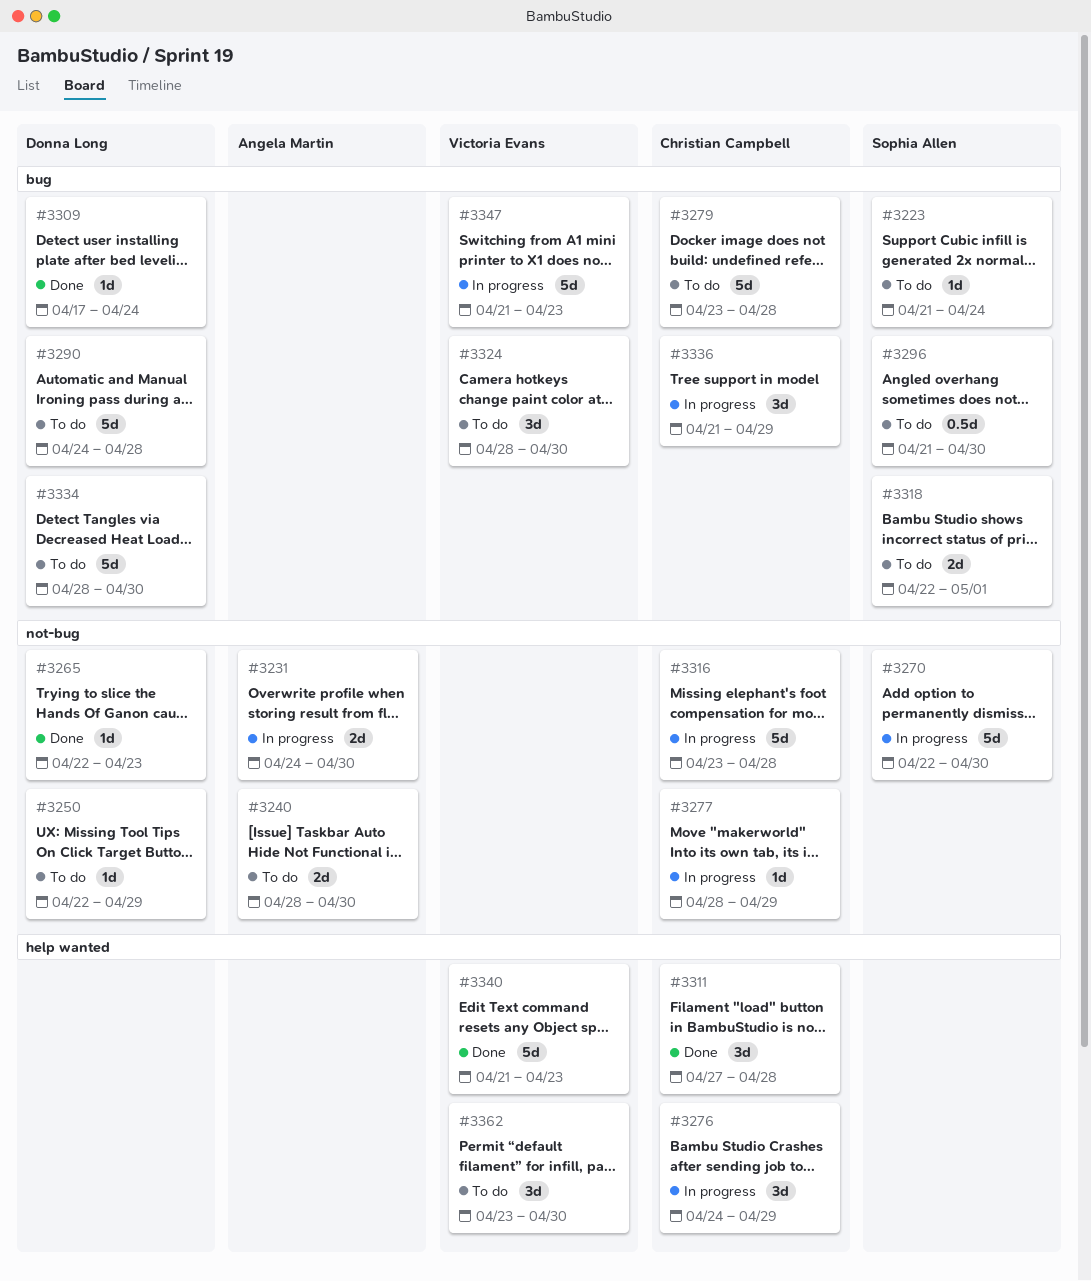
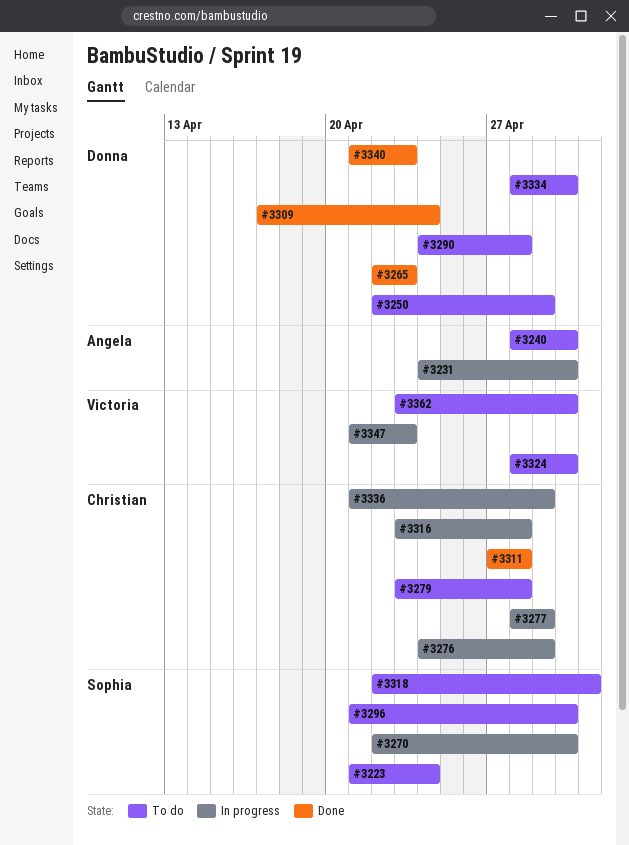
#3340, owner: Victoria Evans -> Donna Long

